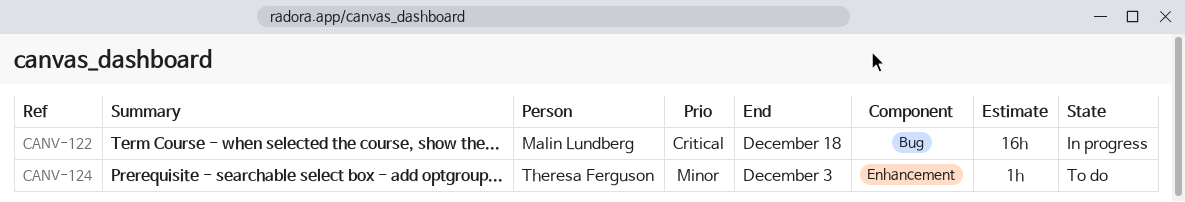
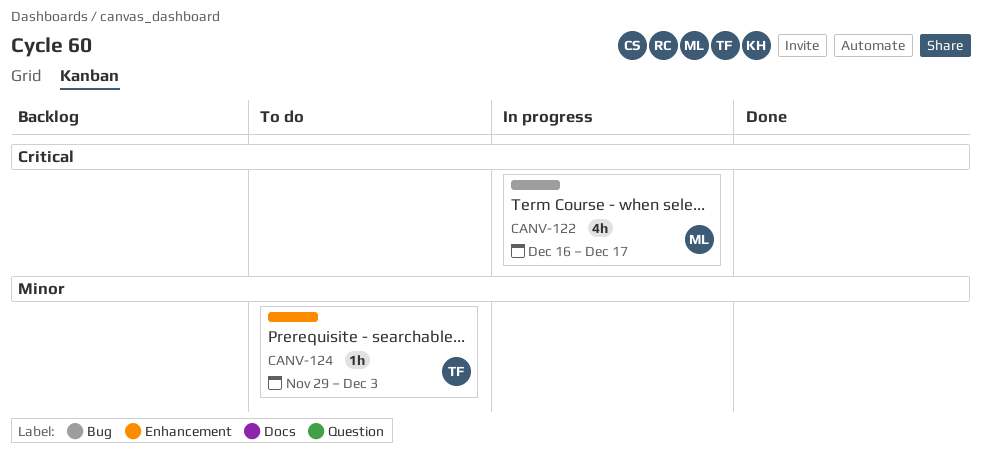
CANV-122, estimate: 16h -> 4h
CANV-122, due: Dec 18 -> Dec 17

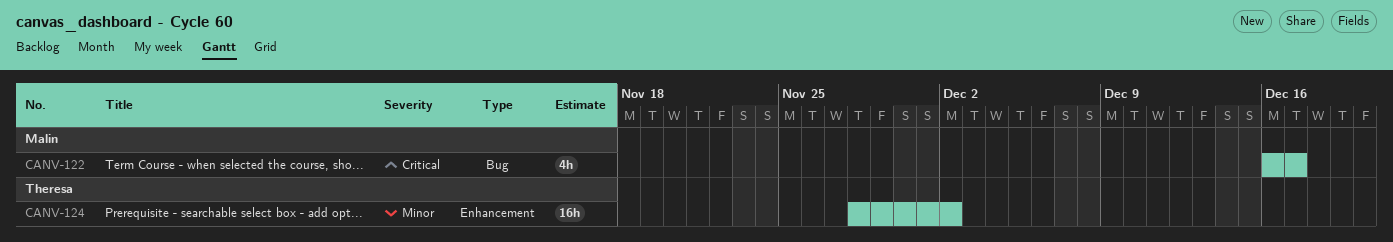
CANV-124, estimate: 1h -> 16h
CANV-124, start: Nov 29 -> Nov 28
CANV-124, due: Dec 3 -> Dec 2

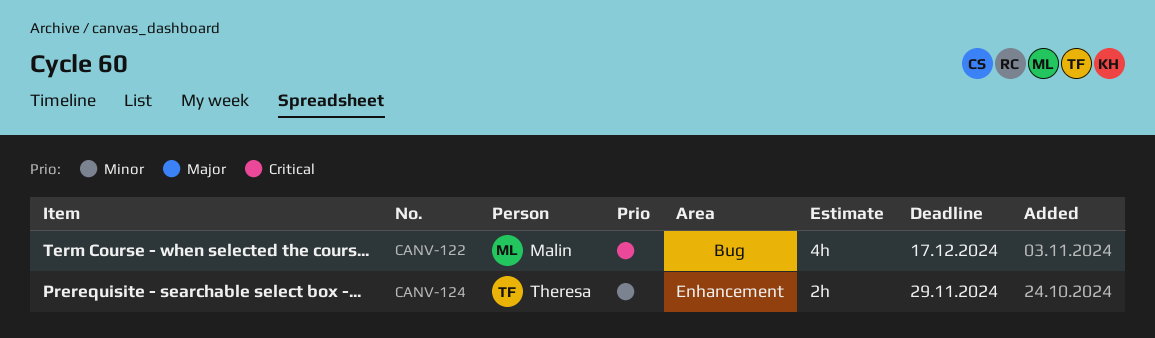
CANV-124, estimate: 16h -> 2h
CANV-124, due: Dec 2 -> Nov 29

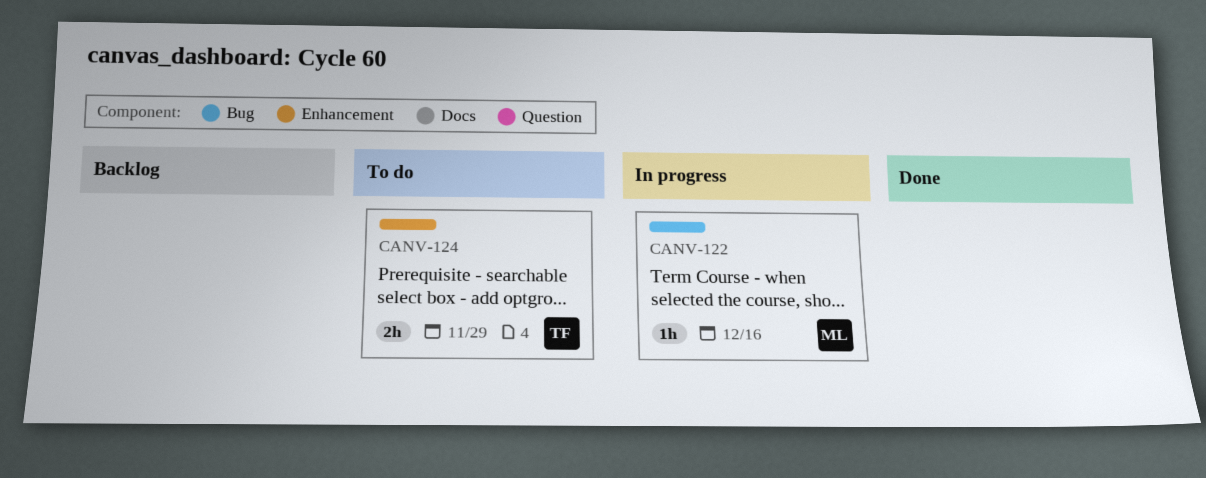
CANV-122, estimate: 4h -> 1h
CANV-122, due: Dec 17 -> Dec 16

